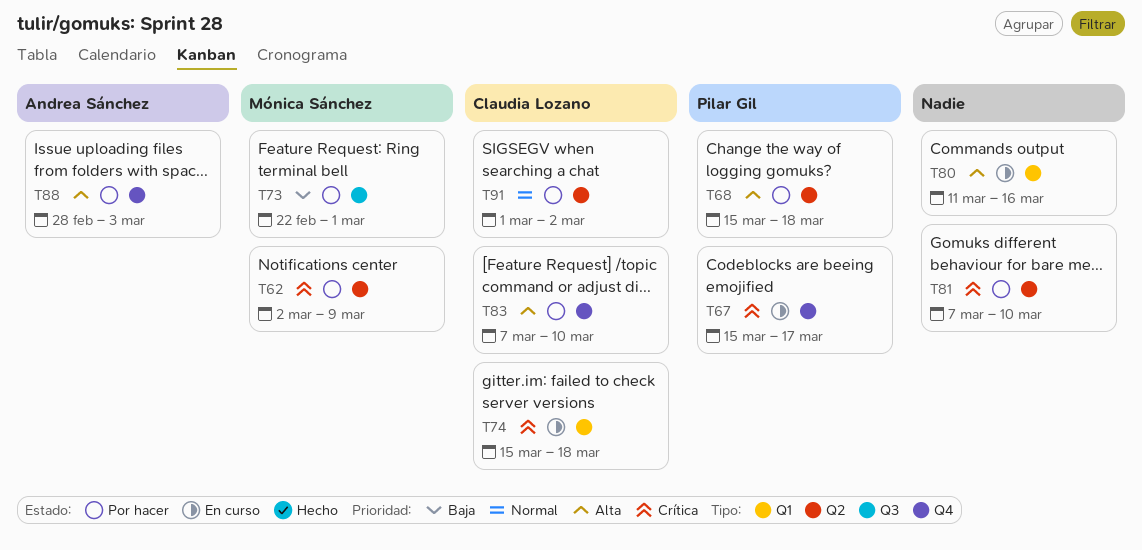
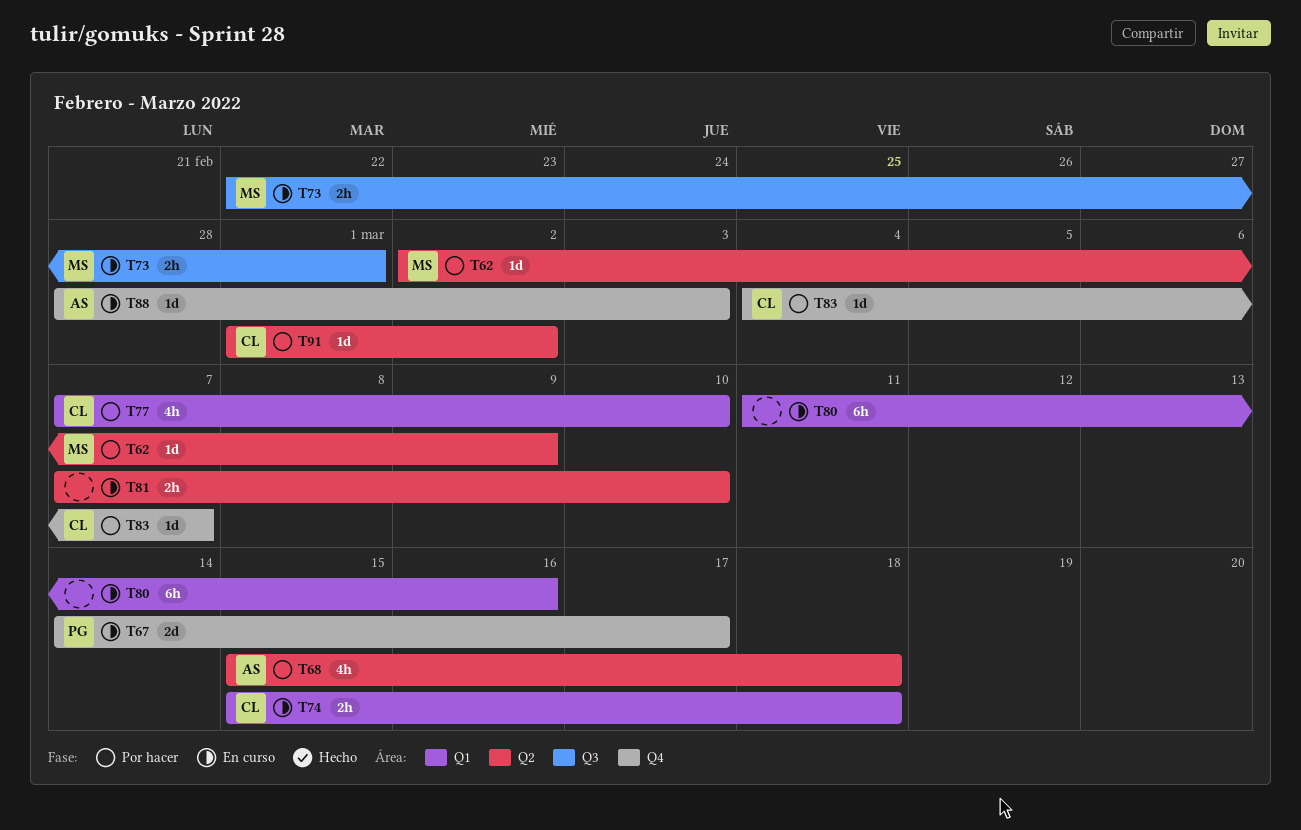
T67, start: Mar 15 -> Mar 14
T68, owner: Pilar Gil -> Andrea Sánchez
T73, status: Por hacer -> En curso
T77: none -> present
T81, status: Por hacer -> En curso
T83, start: Mar 7 -> Mar 4
T83, due: Mar 10 -> Mar 7
T88, status: Por hacer -> En curso

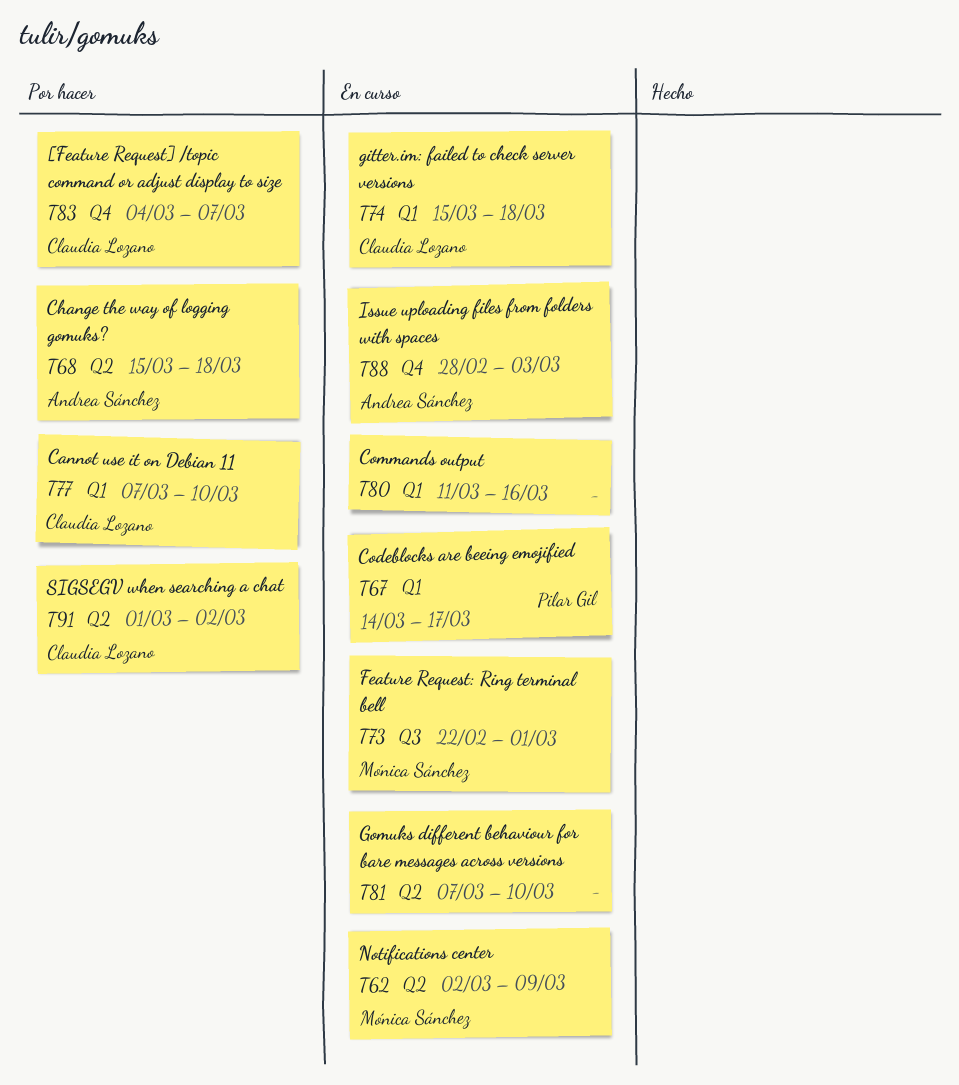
T62, status: Por hacer -> En curso
T67, label: Q4 -> Q1

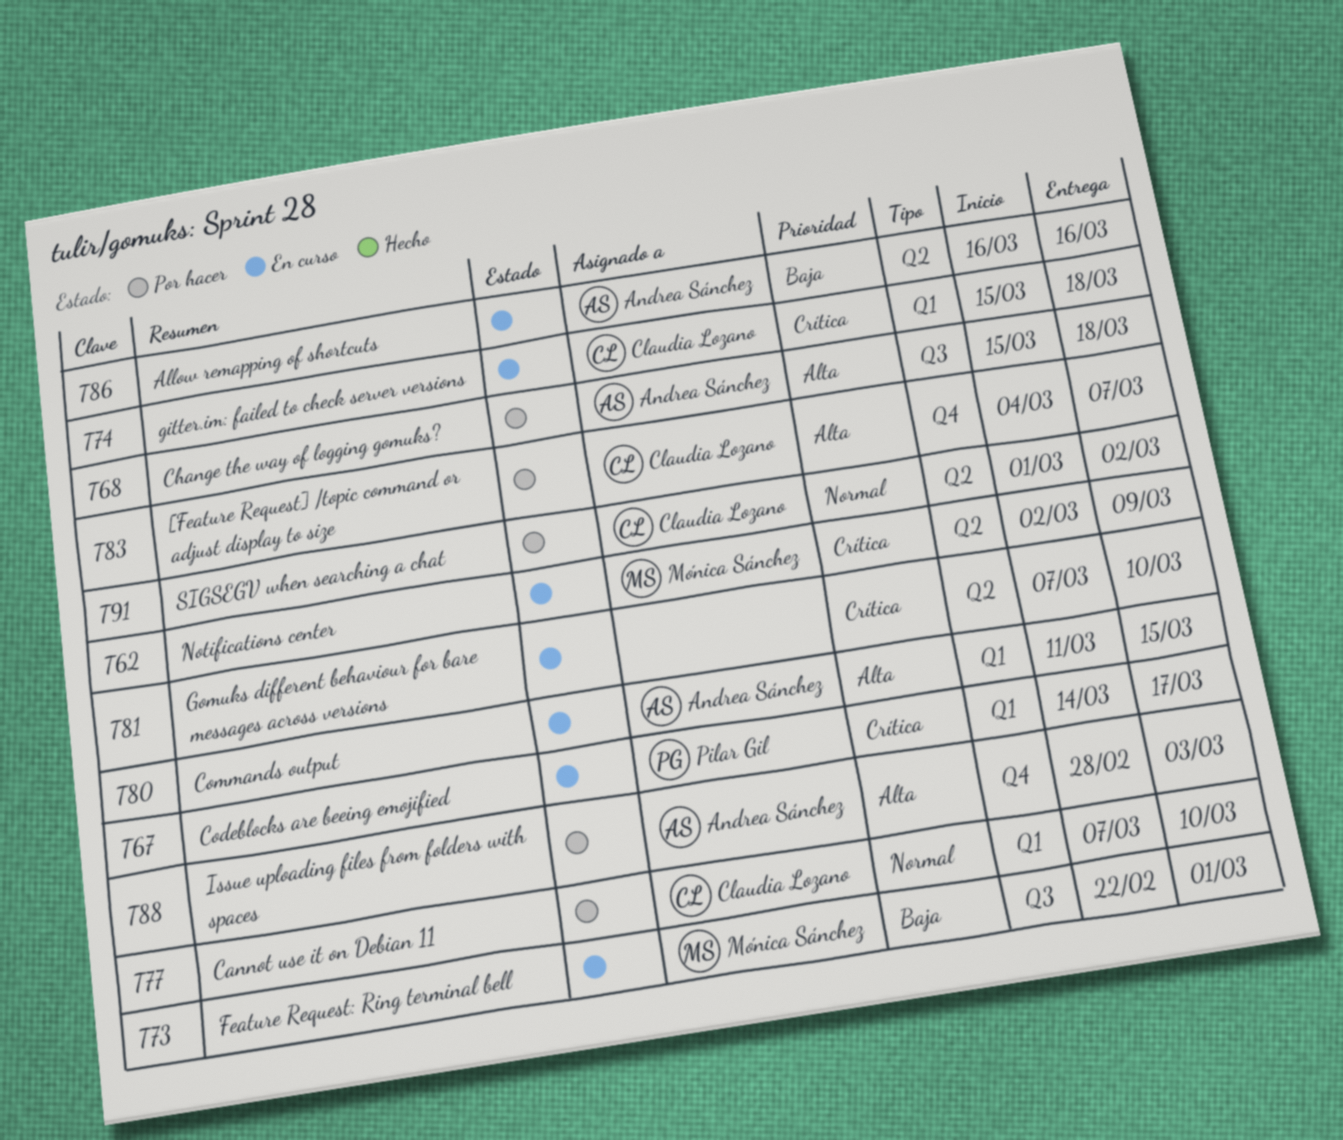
T68, label: Q2 -> Q3
T80, owner: none -> Andrea Sánchez
T80, due: Mar 16 -> Mar 15
T86: none -> present
T88, status: En curso -> Por hacer

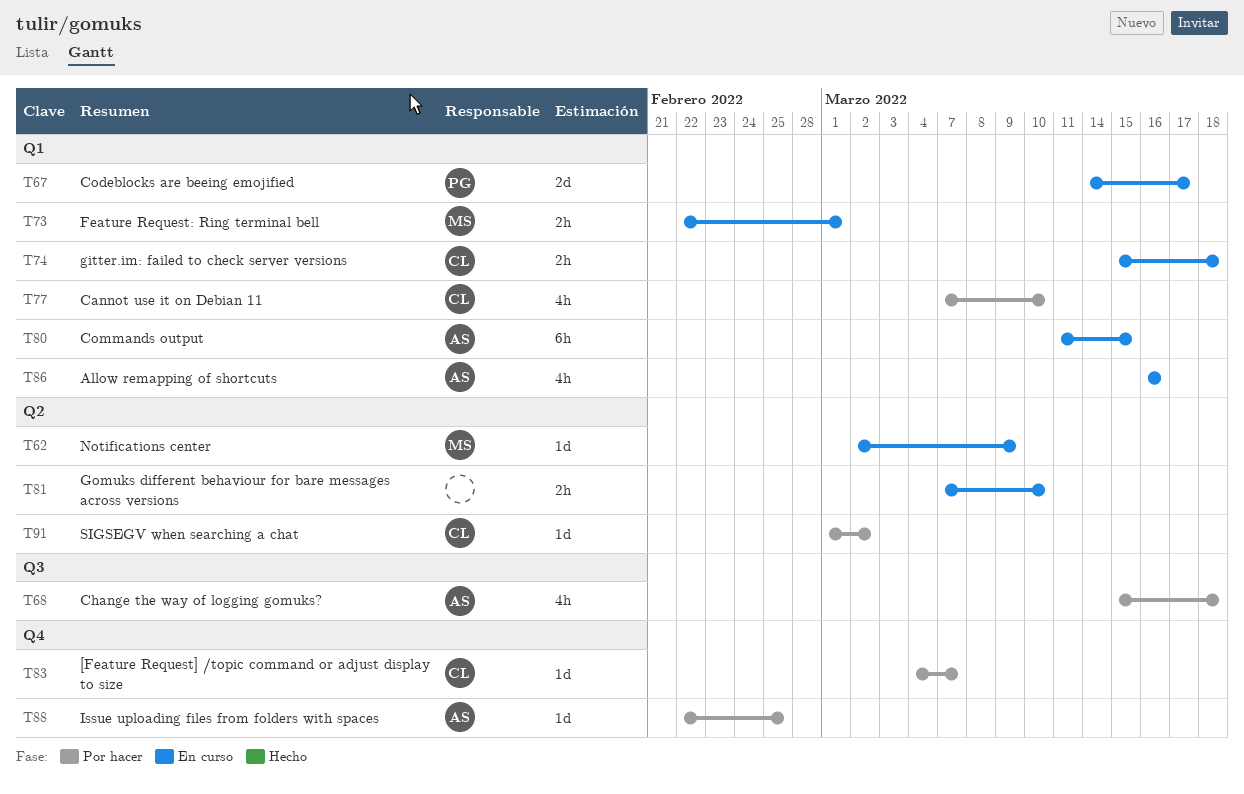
T73, label: Q3 -> Q1
T86, label: Q2 -> Q1
T88, start: Feb 28 -> Feb 22
T88, due: Mar 3 -> Feb 25

